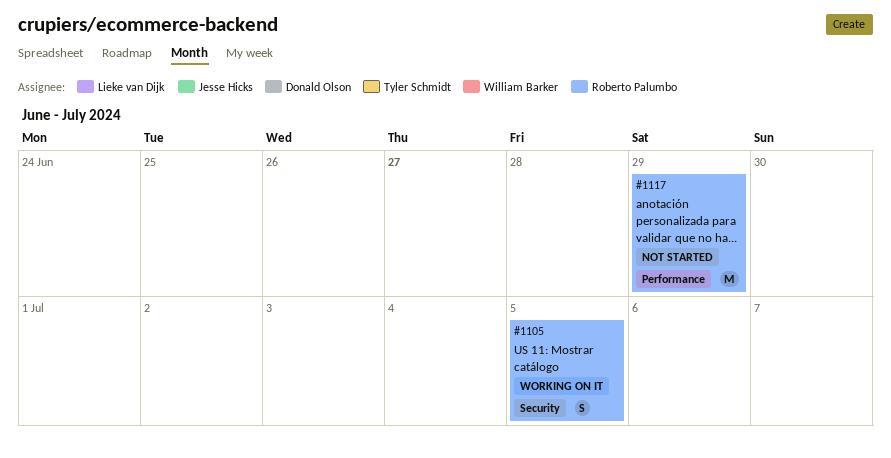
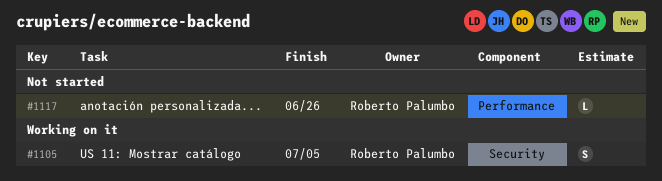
#1117, estimate: M -> L
#1117, due: Jun 29 -> Jun 26

